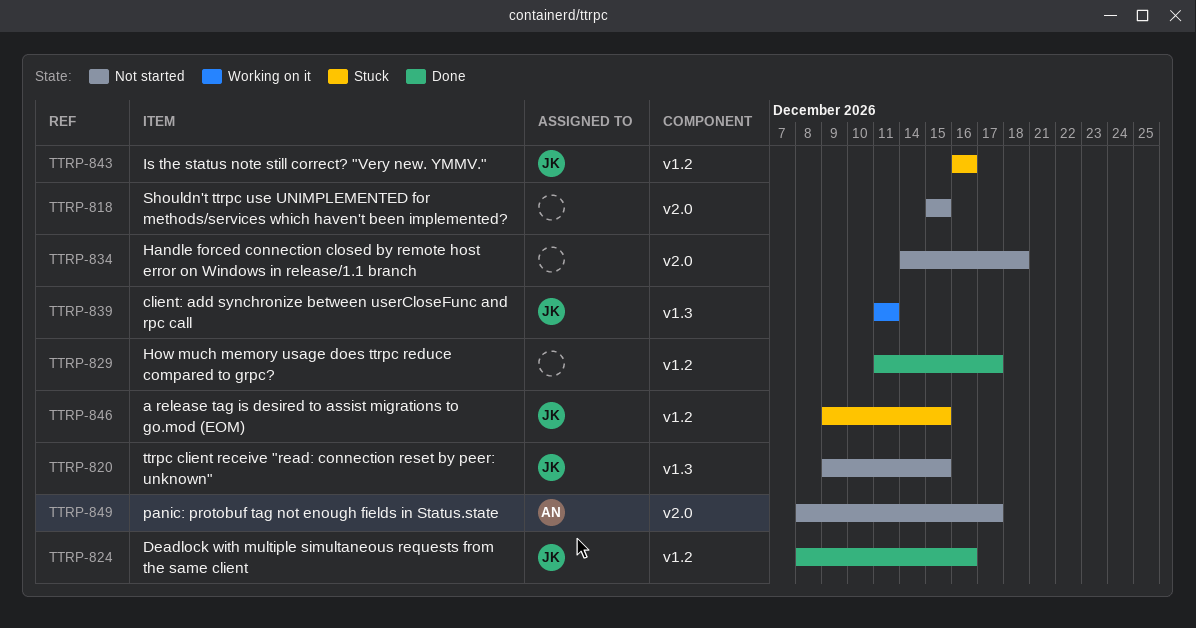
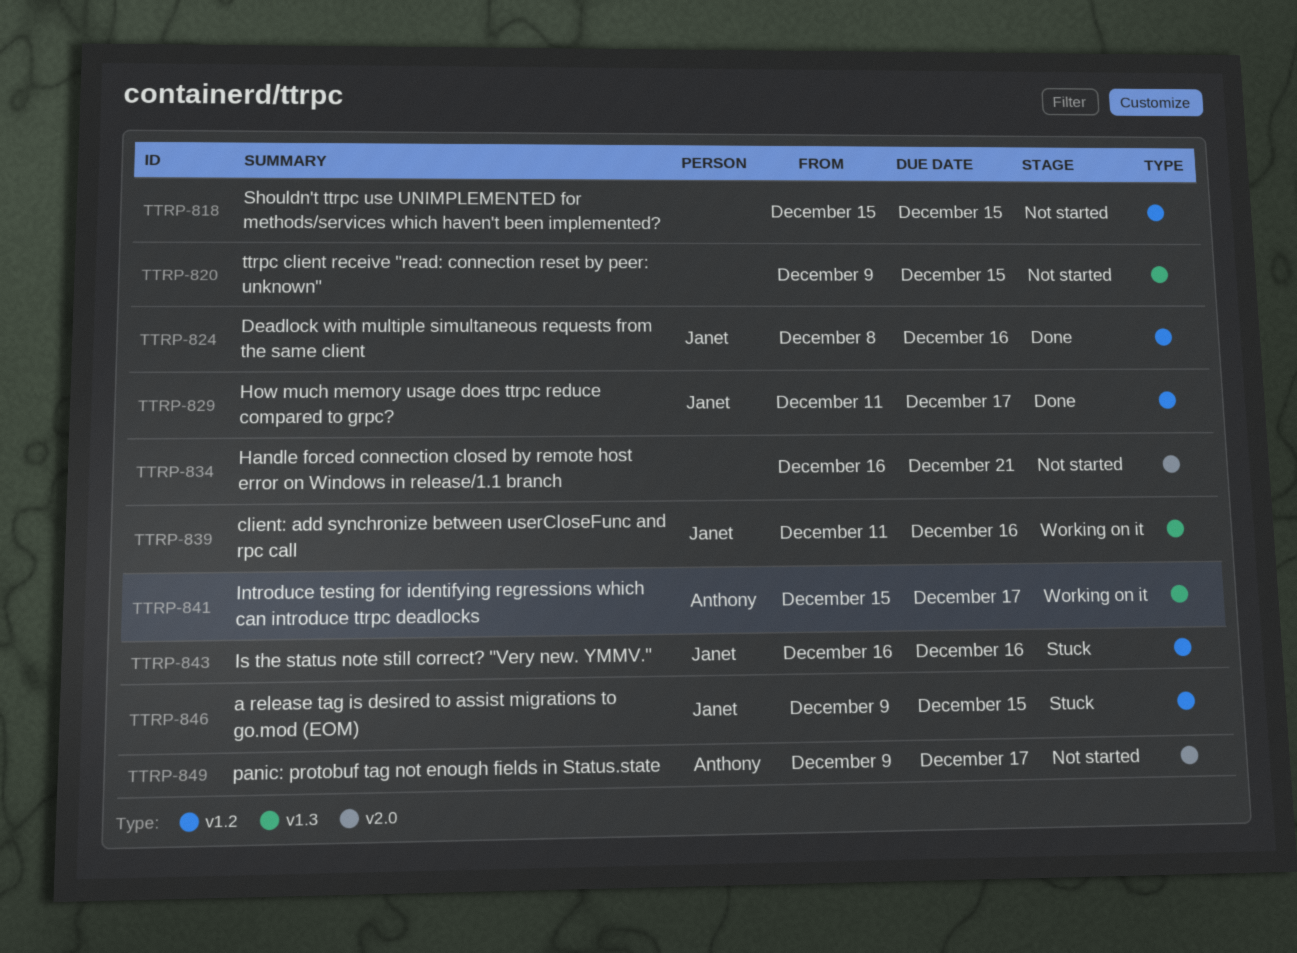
TTRP-818, label: v2.0 -> v1.2
TTRP-820, owner: Janet -> none
TTRP-829, owner: none -> Janet
TTRP-834, start: Dec 14 -> Dec 16
TTRP-834, due: Dec 18 -> Dec 21
TTRP-839, due: Dec 11 -> Dec 16
TTRP-841: none -> present
TTRP-849, start: Dec 8 -> Dec 9

